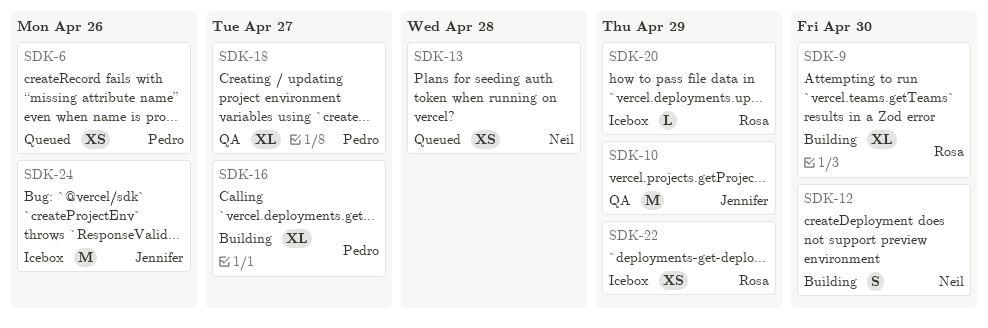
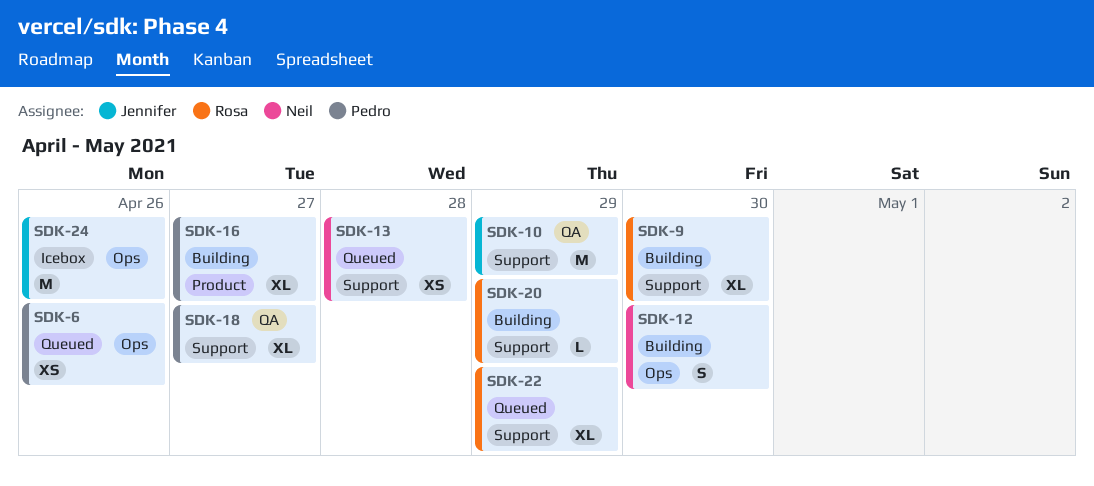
SDK-20, status: Icebox -> Building
SDK-22, status: Icebox -> Queued
SDK-22, estimate: XS -> XL

